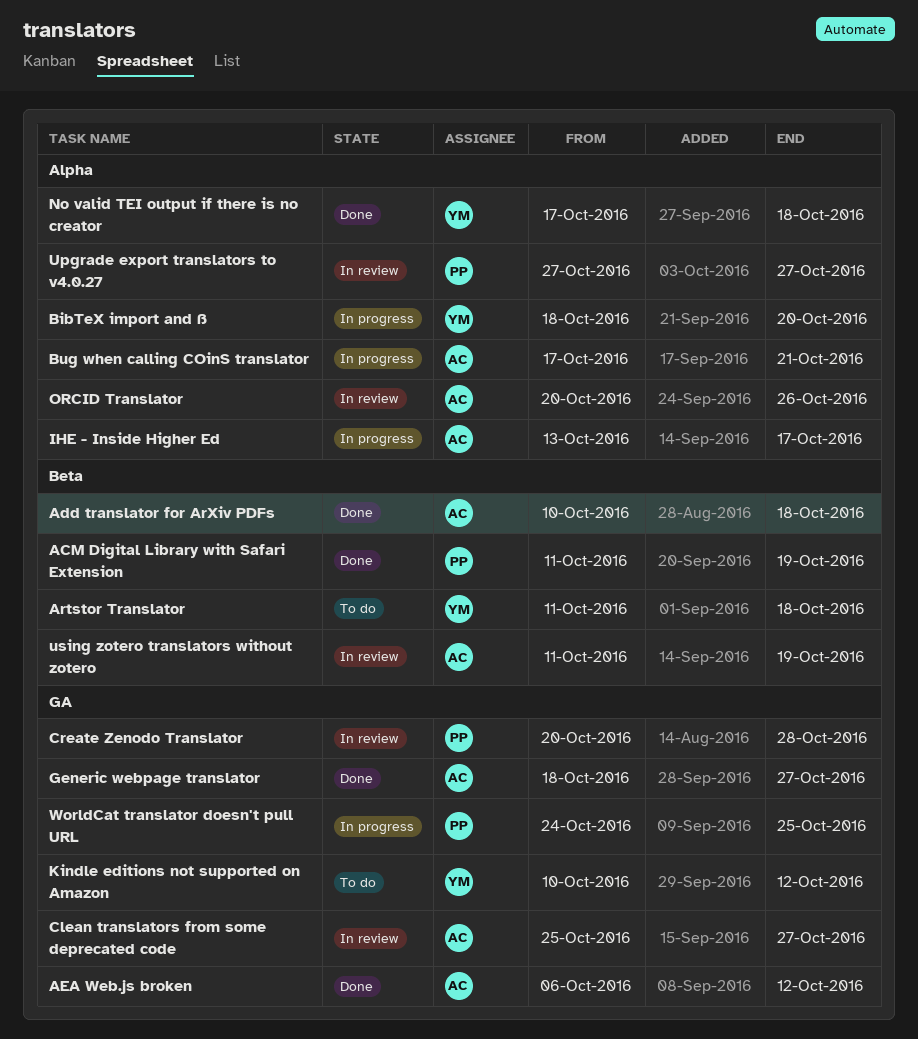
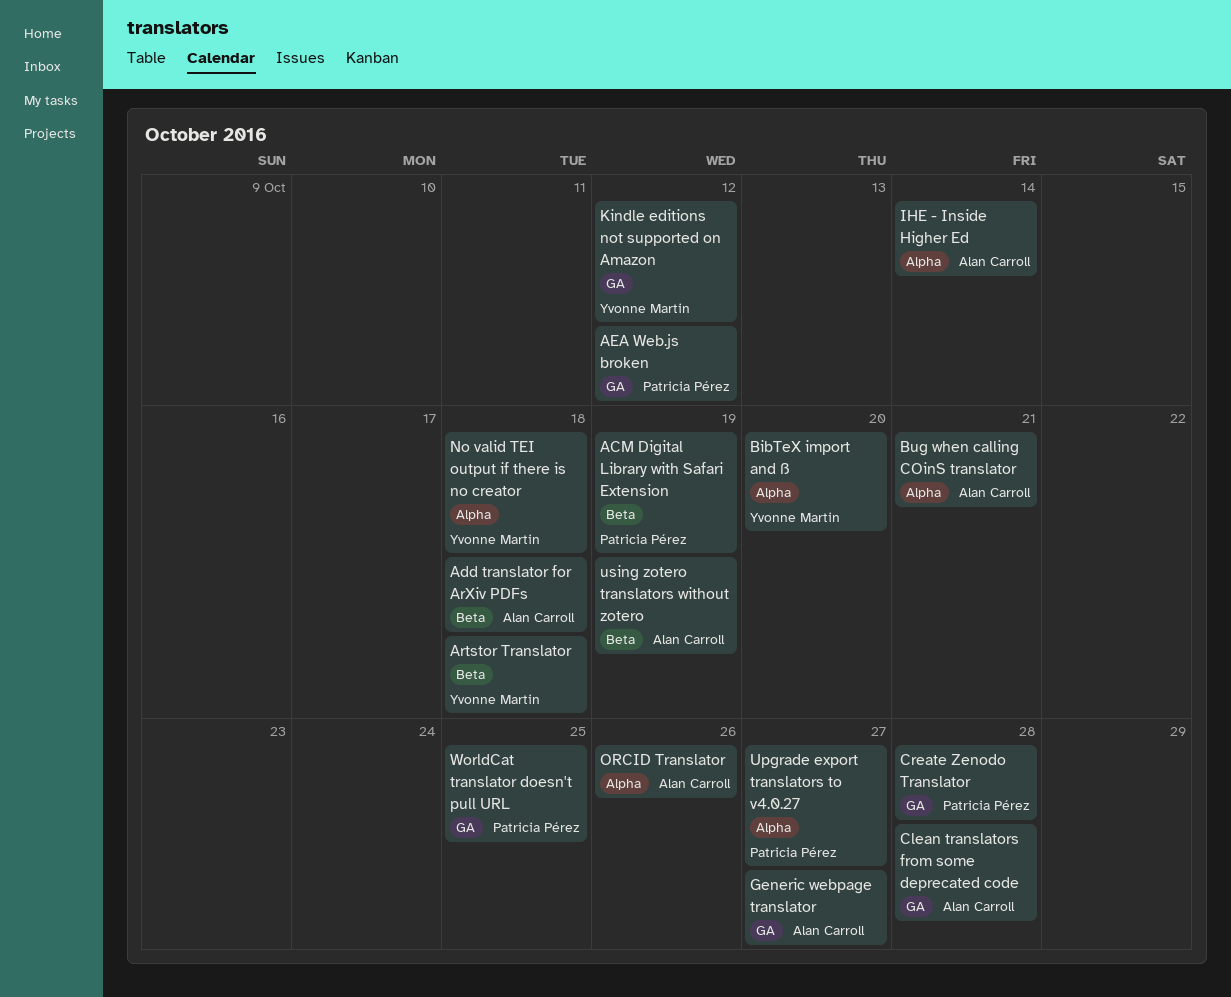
AEA Web.js broken, owner: Alan Carroll -> Patricia Pérez
Clean translators from some deprecated code, due: Oct 27 -> Oct 28
IHE - Inside Higher Ed, due: Oct 17 -> Oct 14

